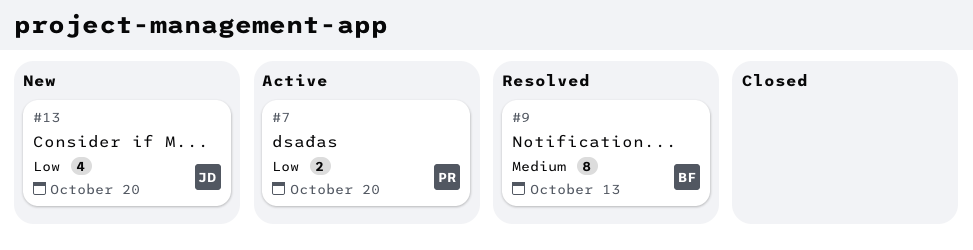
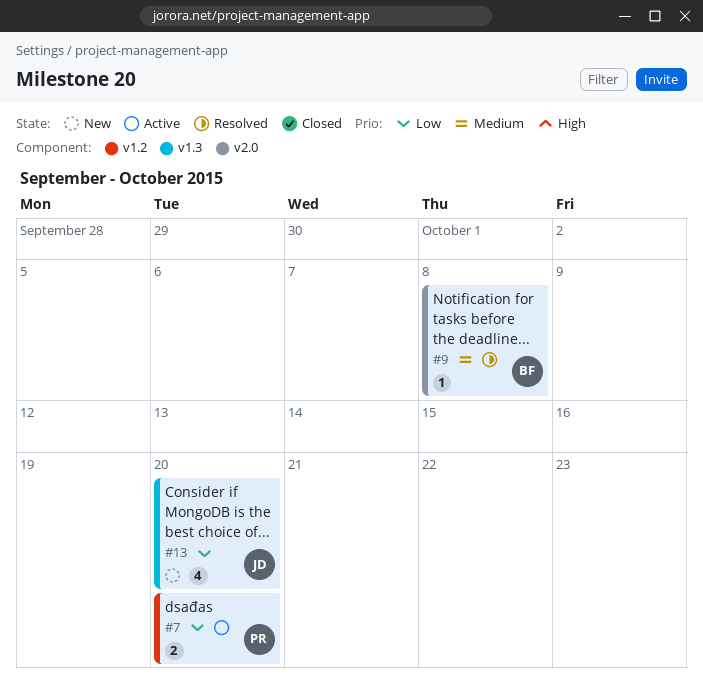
#9, estimate: 8 -> 1
#9, due: Oct 13 -> Oct 8

